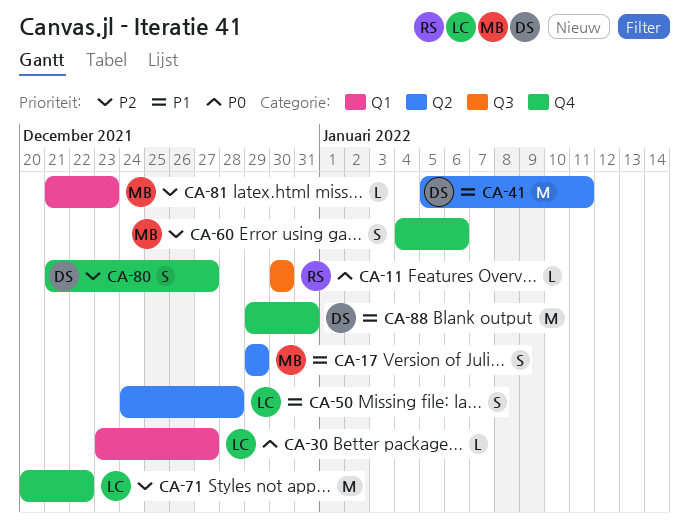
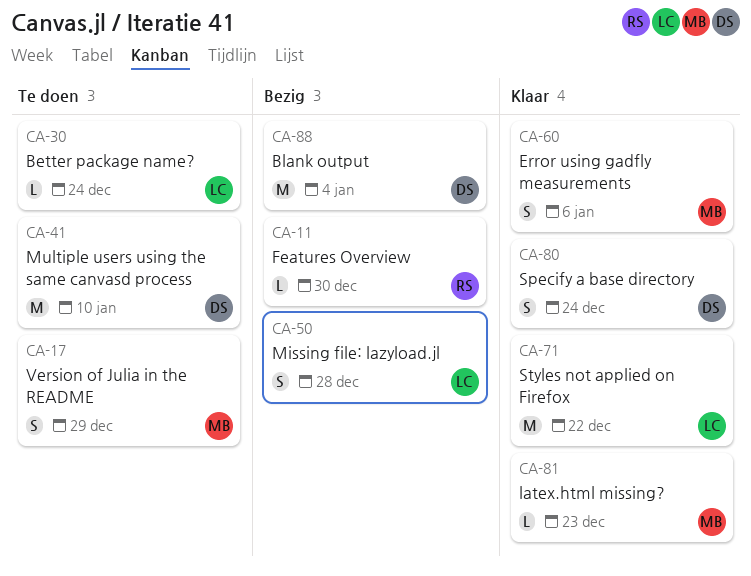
CA-30, due: Dec 27 -> Dec 24
CA-41, due: Jan 11 -> Jan 10
CA-80, due: Dec 27 -> Dec 24
CA-88, due: Dec 31 -> Jan 4

